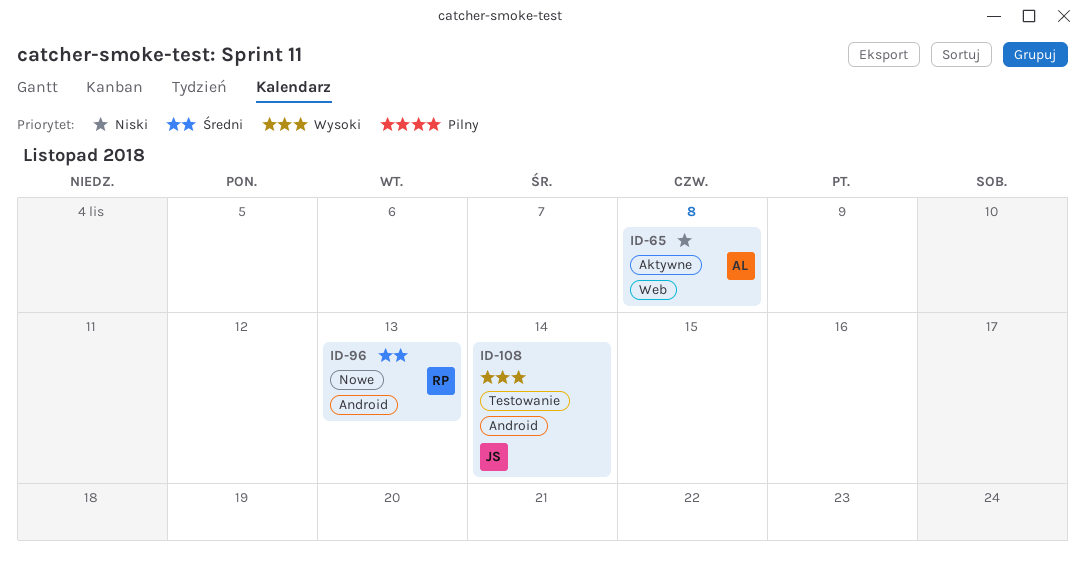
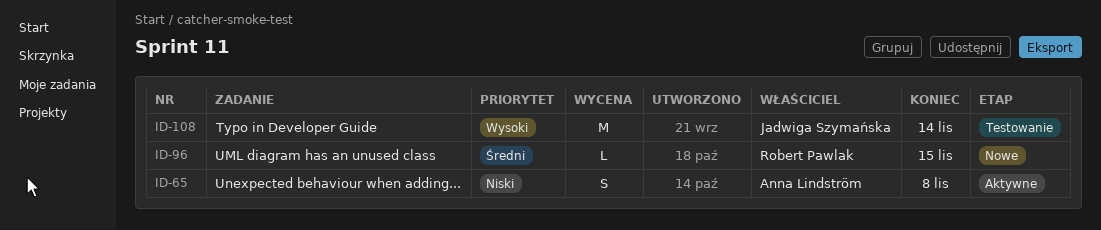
ID-96, due: Nov 13 -> Nov 15

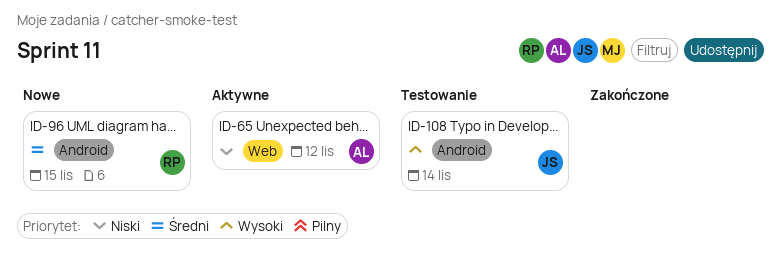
ID-65, due: Nov 8 -> Nov 12

